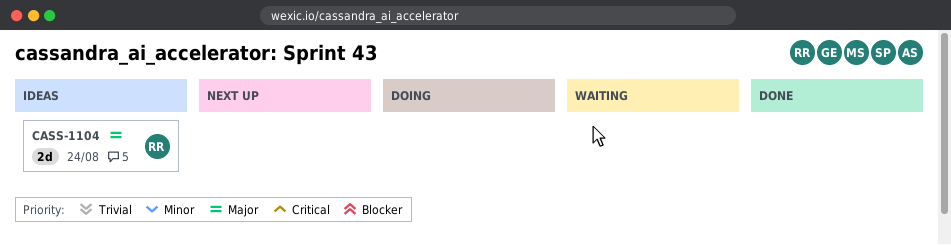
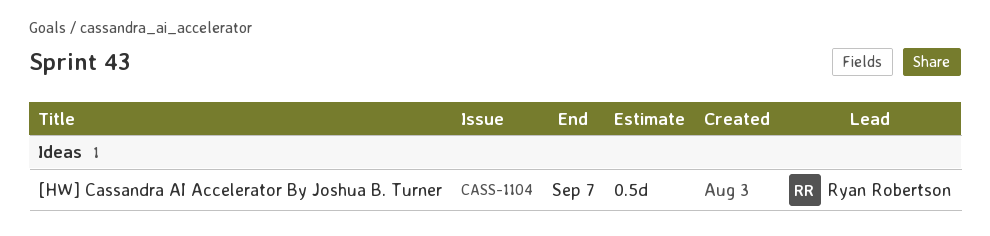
CASS-1104, estimate: 2d -> 0.5d
CASS-1104, due: Aug 24 -> Sep 7

